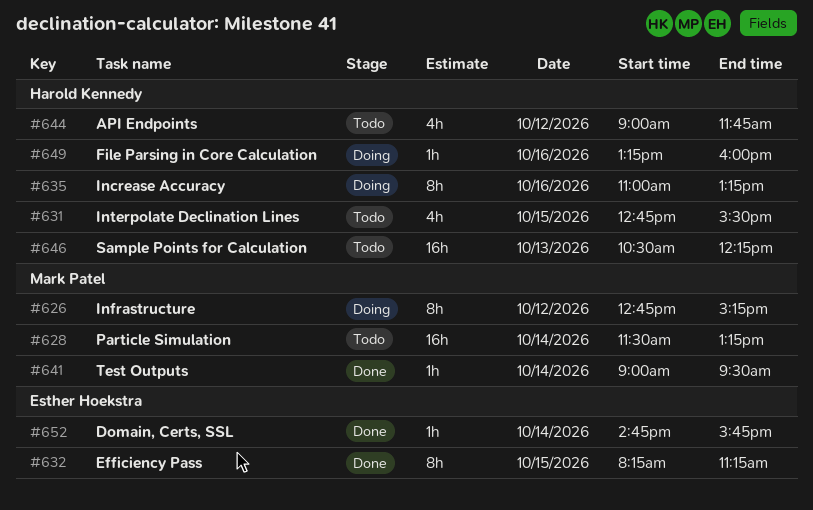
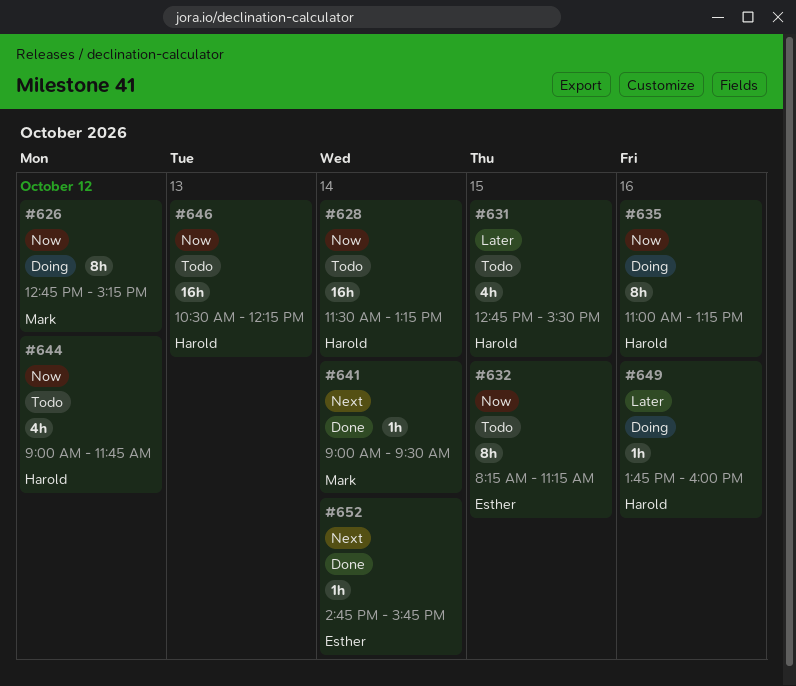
#628, owner: Mark Patel -> Harold Kennedy
#632, status: Done -> Todo
#649, begins: 13:15 -> 13:45

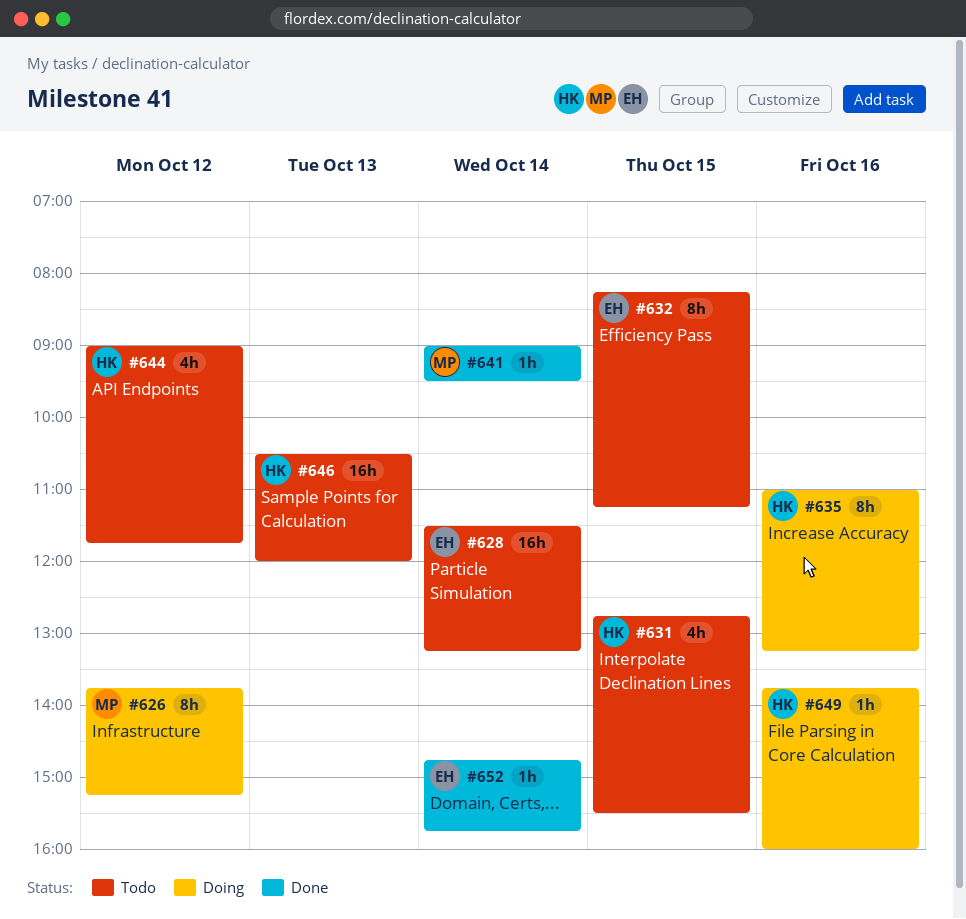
#626, begins: 12:45 -> 13:45
#628, owner: Harold -> Esther
#646, ends: 12:15 -> 12:00

